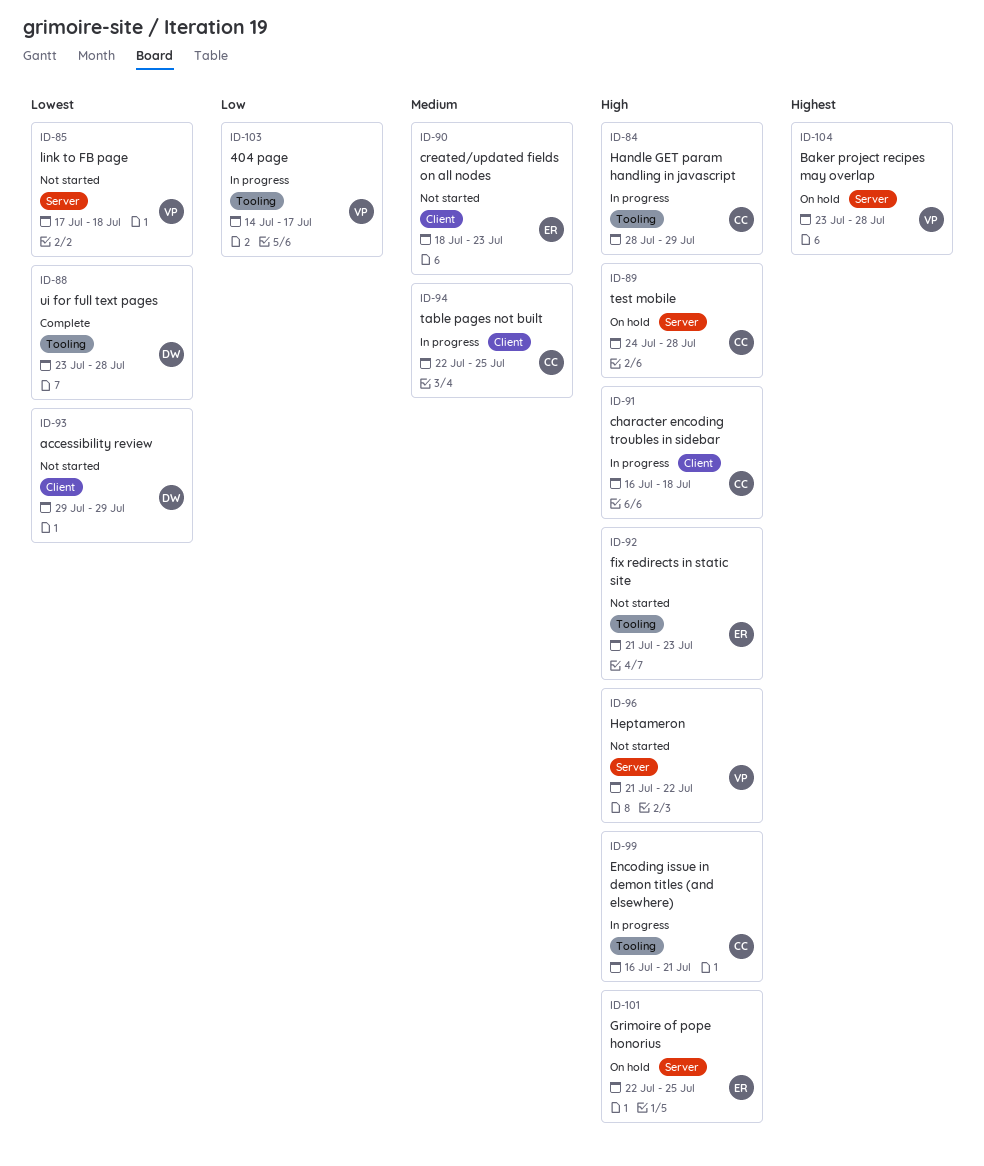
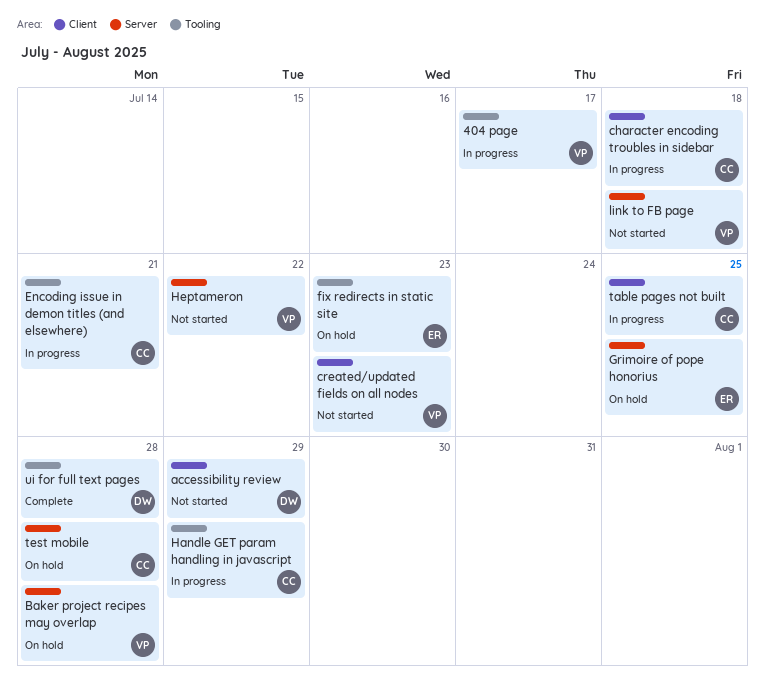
created/updated fields on all nodes, owner: ER -> VP
fix redirects in static site, status: Not started -> On hold

